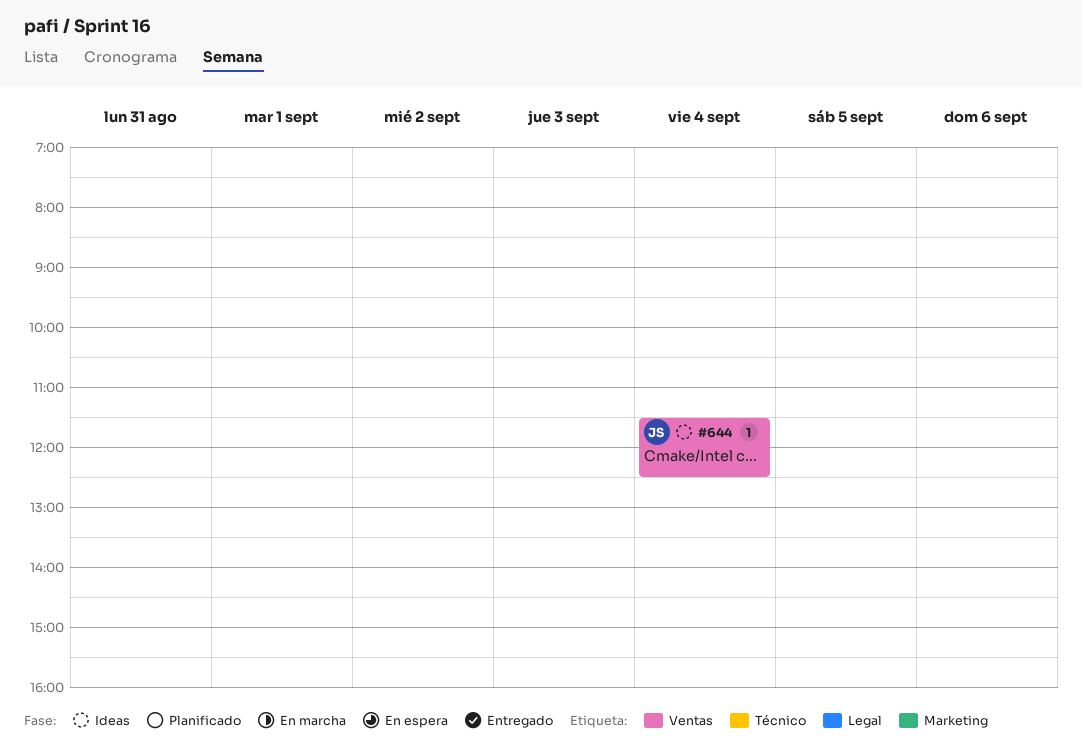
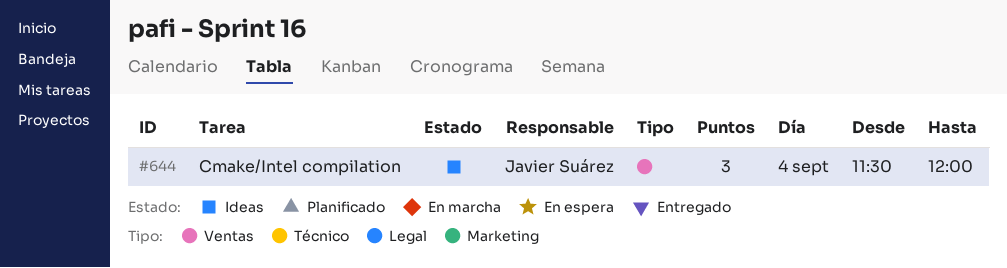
#644, estimate: 1 -> 3
#644, ends: 12:30 -> 12:00

